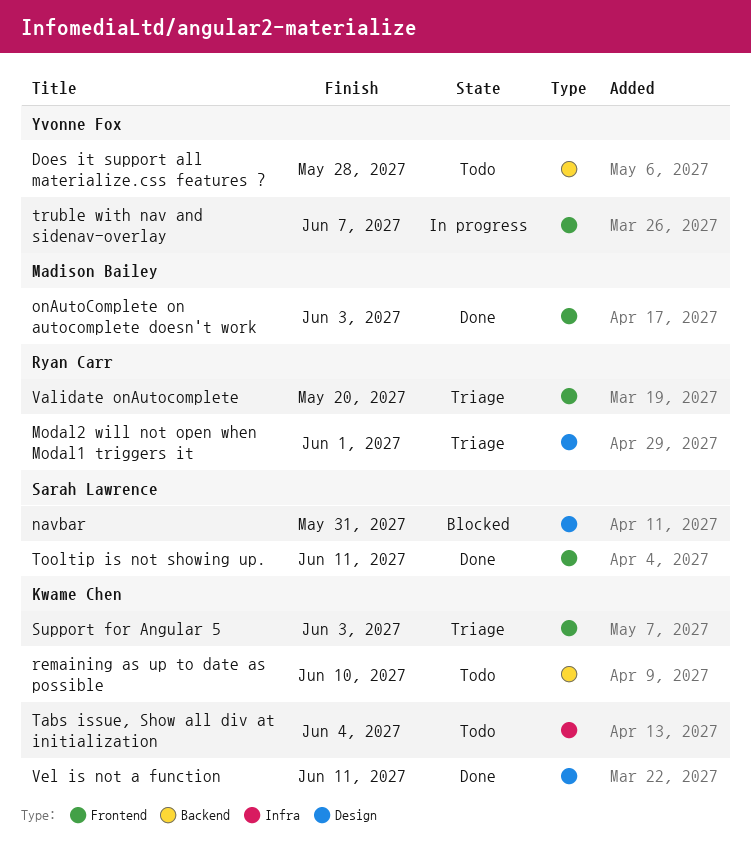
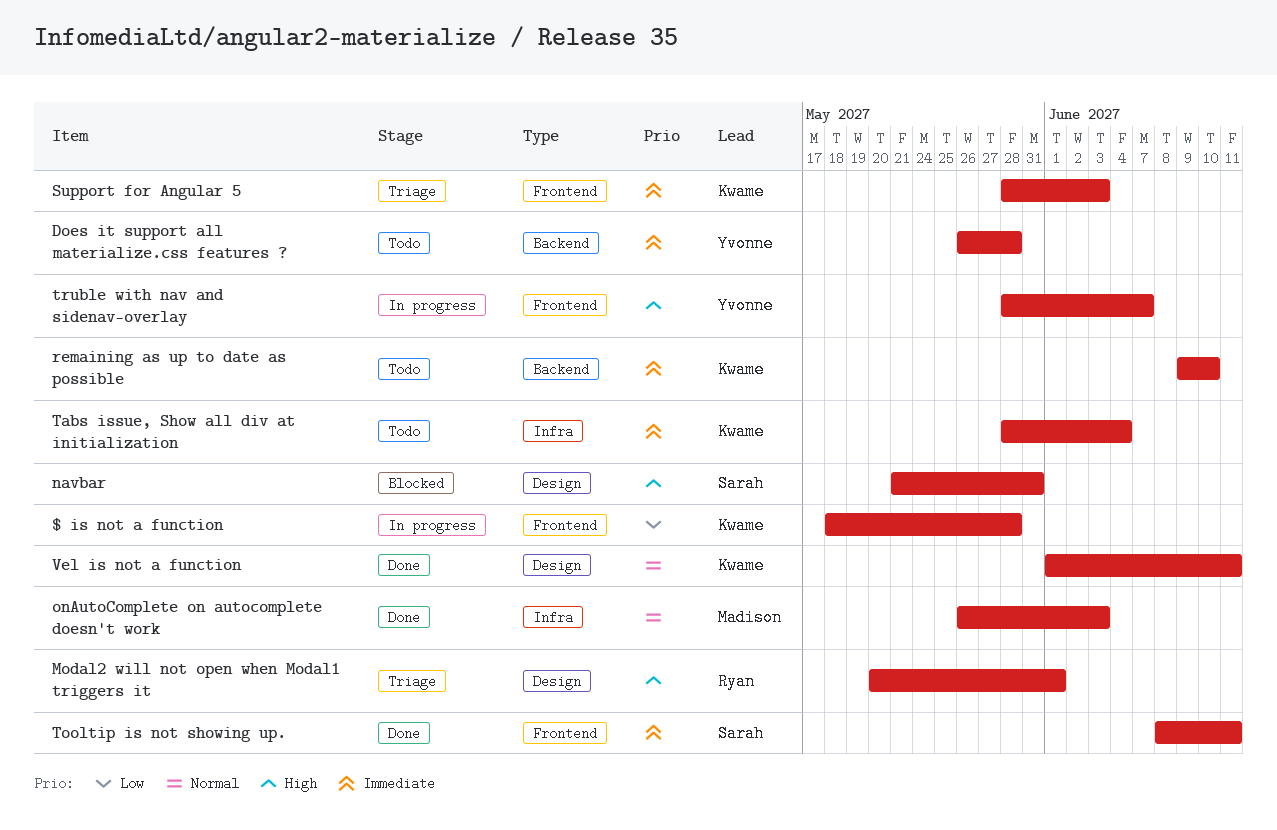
$ is not a function: none -> present
onAutoComplete on autocomplete doesn't work, label: Frontend -> Infra
Validate onAutocomplete: present -> none

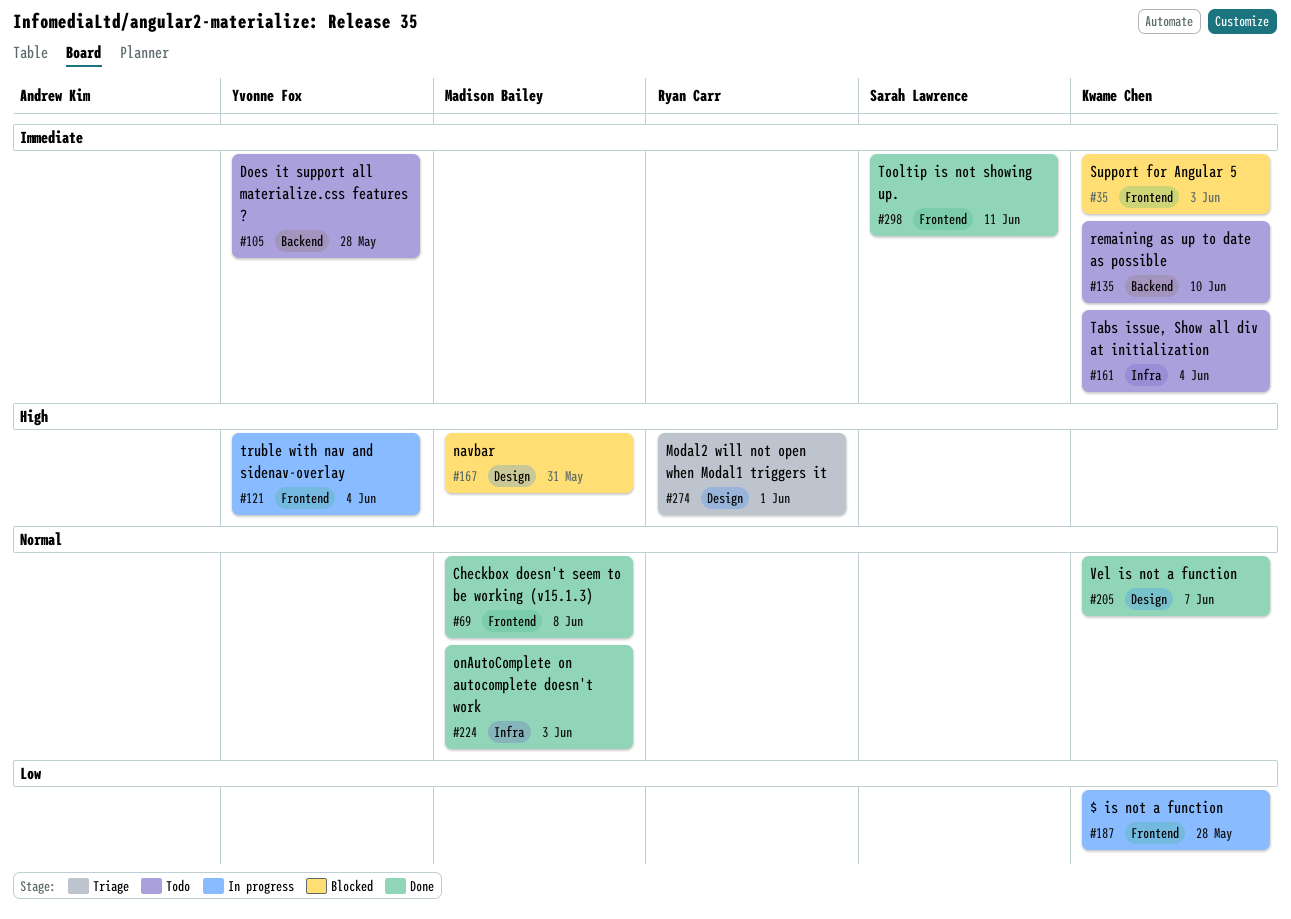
Checkbox doesn't seem to be working (v15.1.3): none -> present
navbar, owner: Sarah Lawrence -> Madison Bailey
Support for Angular 5, status: Triage -> Blocked
truble with nav and sidenav-overlay, due: Jun 7 -> Jun 4
Vel is not a function, due: Jun 11 -> Jun 7

